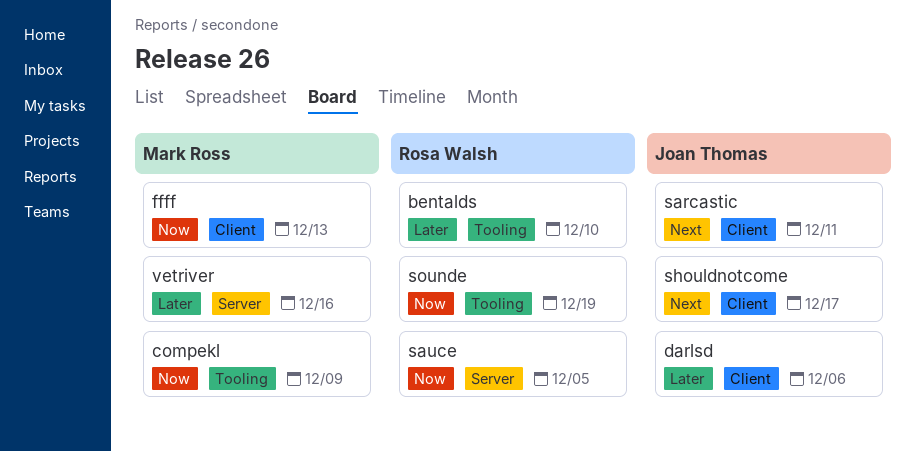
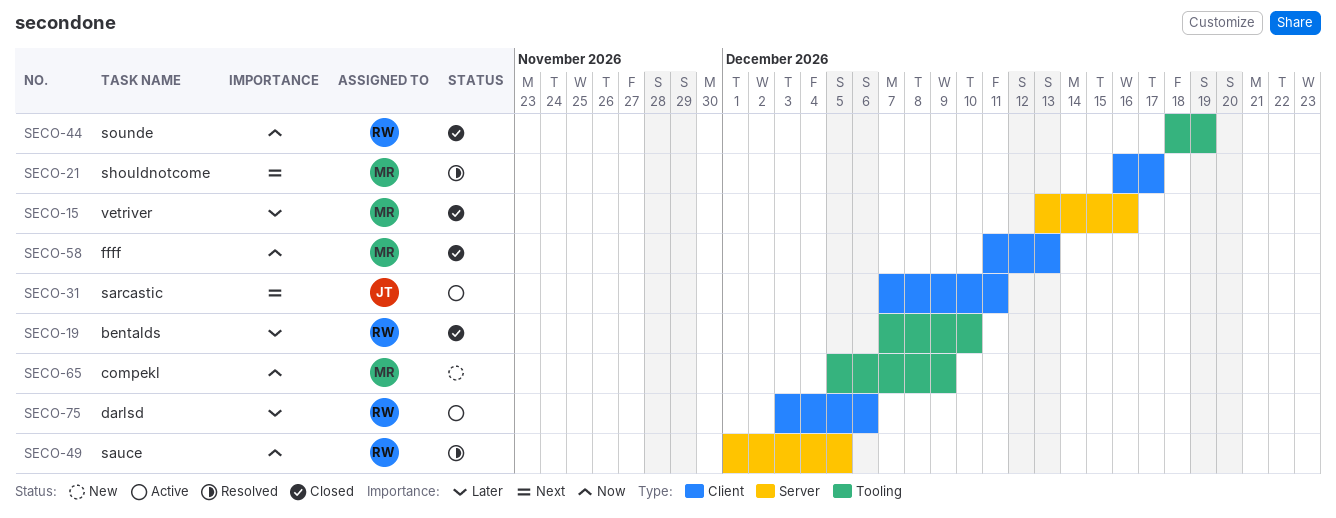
darlsd, owner: Joan Thomas -> Rosa Walsh
shouldnotcome, owner: Joan Thomas -> Mark Ross

